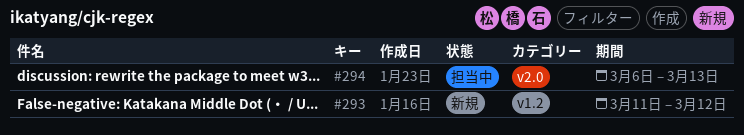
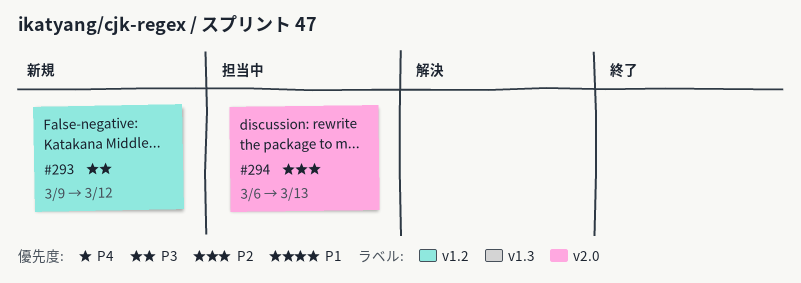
#293, start: Mar 11 -> Mar 9

